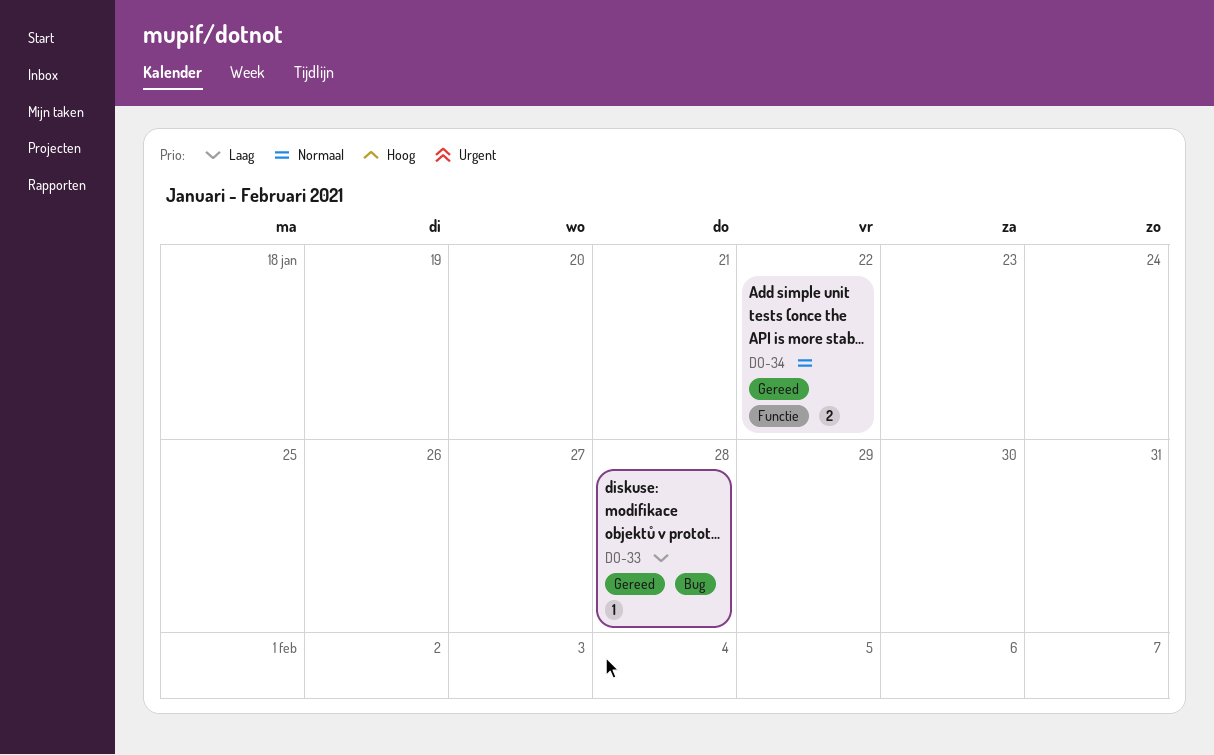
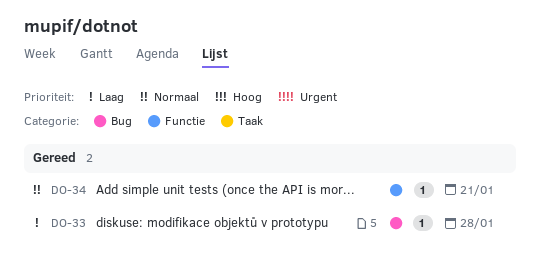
DO-34, estimate: 2 -> 1
DO-34, due: Jan 22 -> Jan 21

